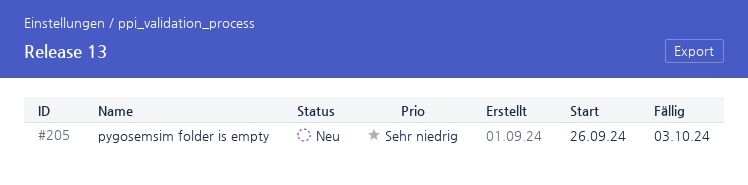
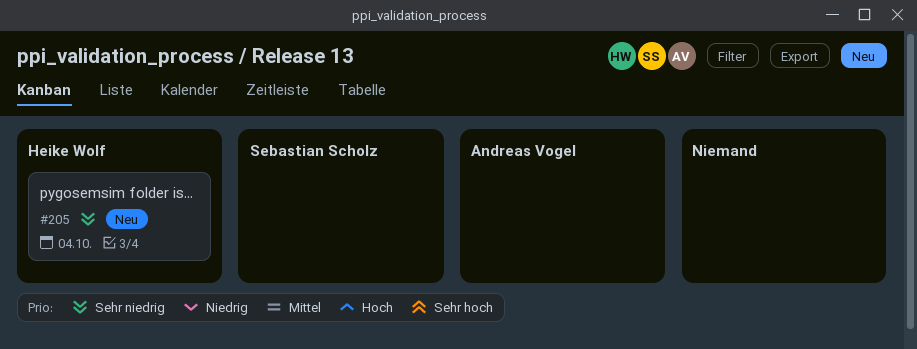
#205, due: Oct 3 -> Oct 4

